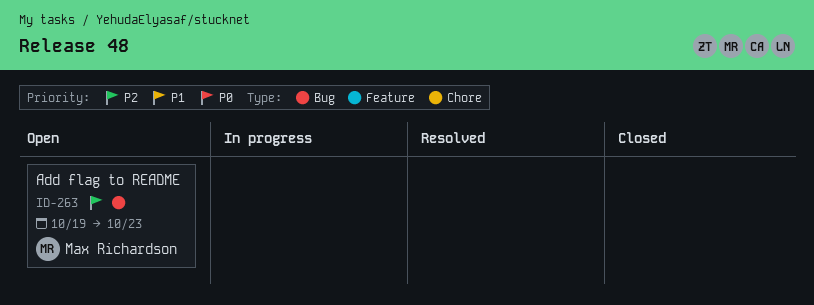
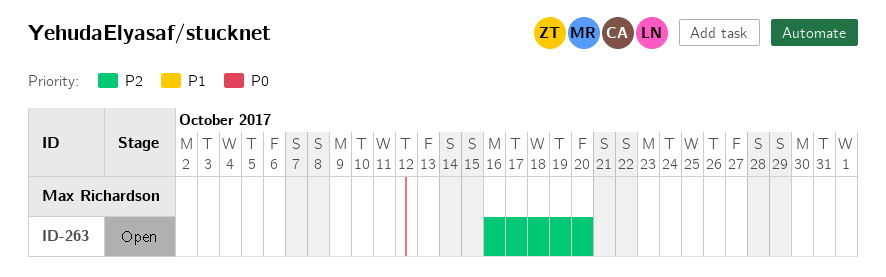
ID-263, start: Oct 19 -> Oct 16
ID-263, due: Oct 23 -> Oct 20

